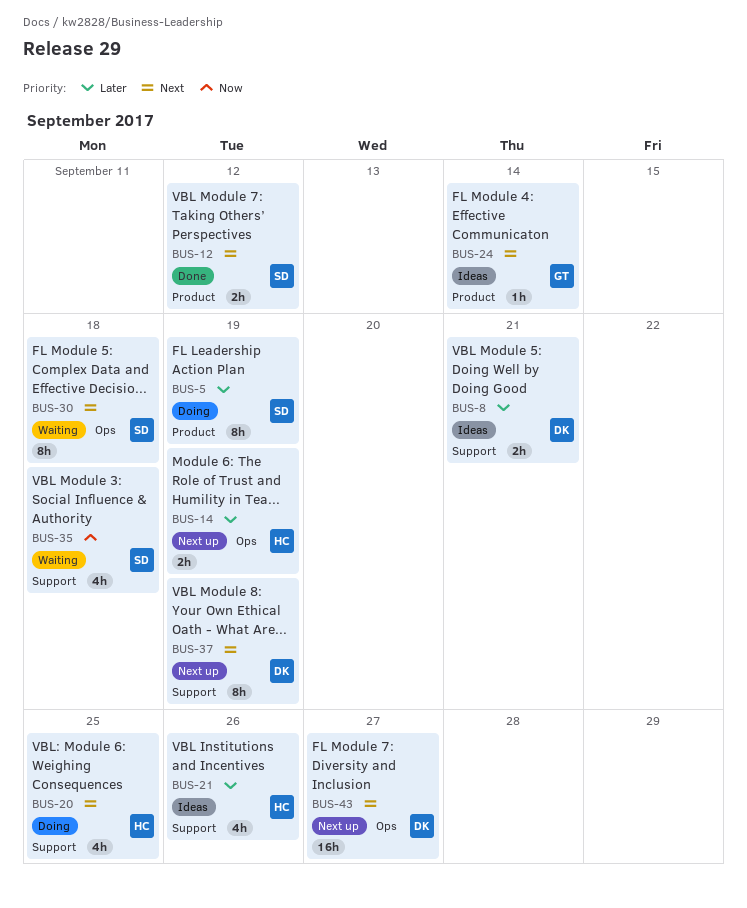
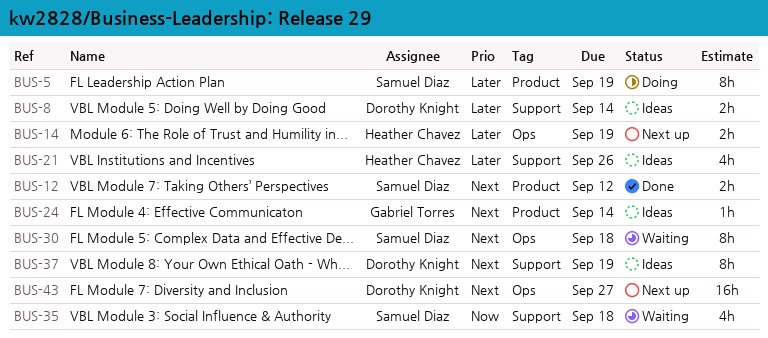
BUS-8, due: Sep 21 -> Sep 14
BUS-20: present -> none
BUS-37, status: Next up -> Ideas

